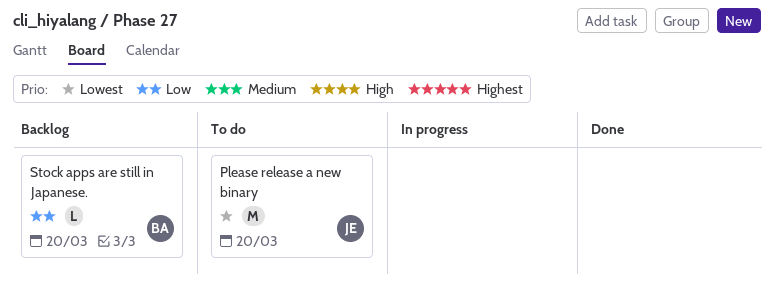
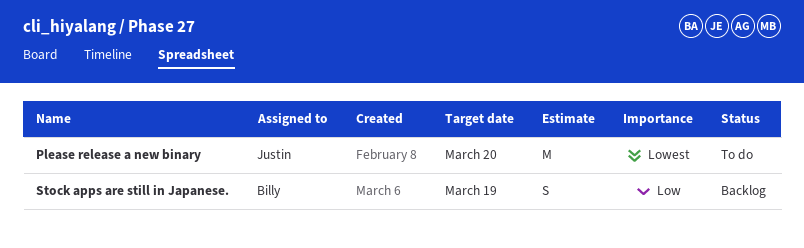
Stock apps are still in Japanese., estimate: L -> S
Stock apps are still in Japanese., due: Mar 20 -> Mar 19

